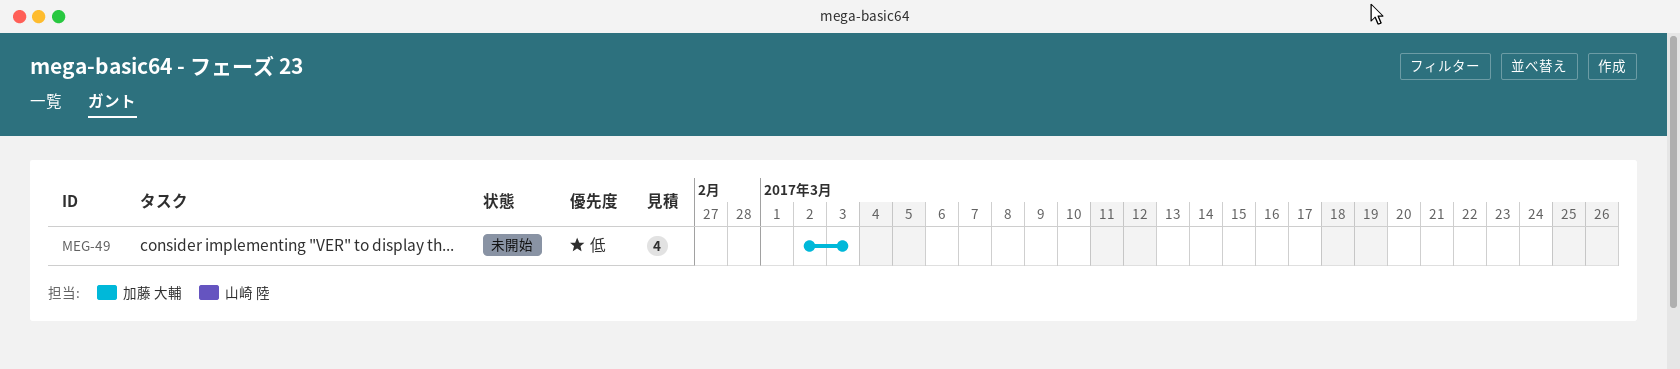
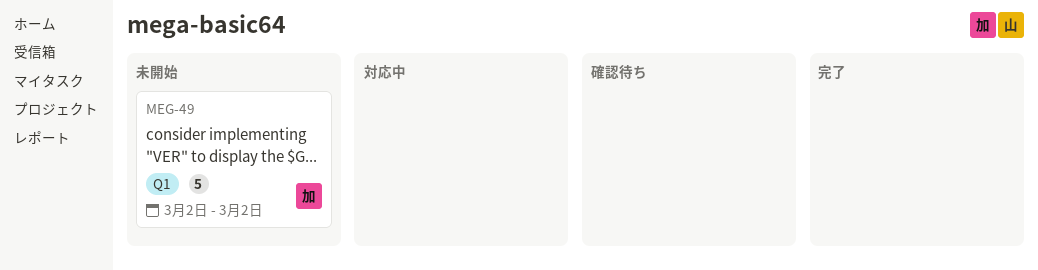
MEG-49, estimate: 4 -> 5
MEG-49, due: Mar 3 -> Mar 2

